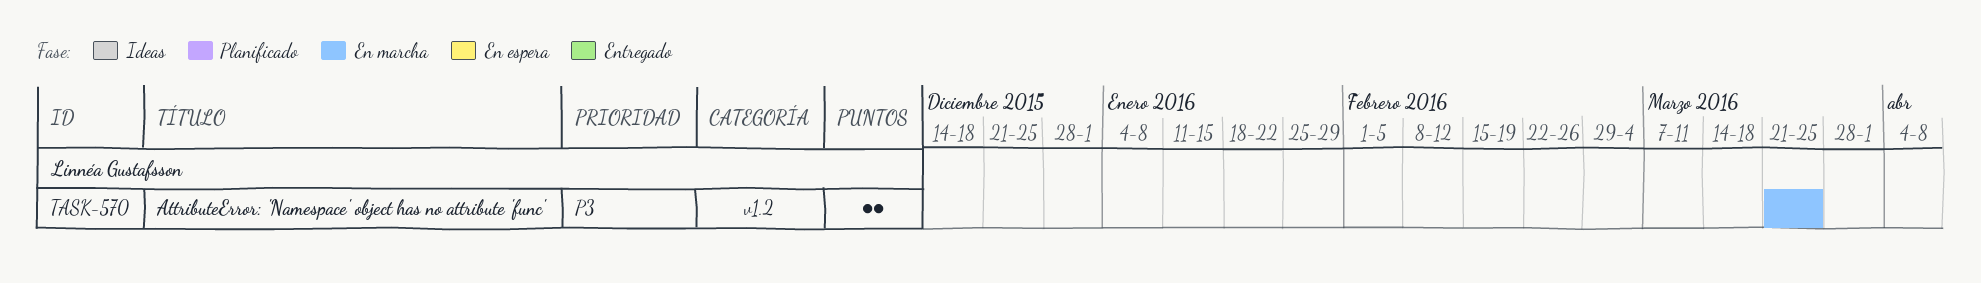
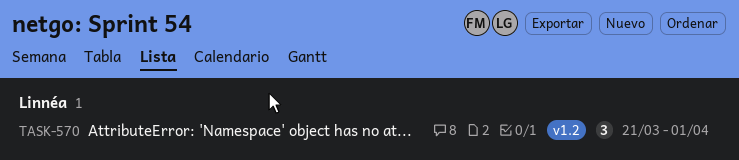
TASK-570, estimate: 2 -> 3
TASK-570, due: Mar 25 -> Apr 1

